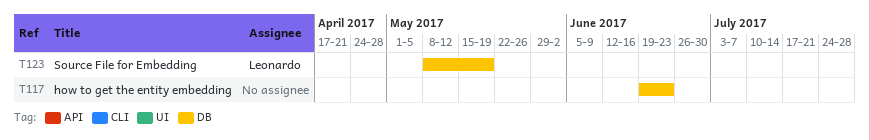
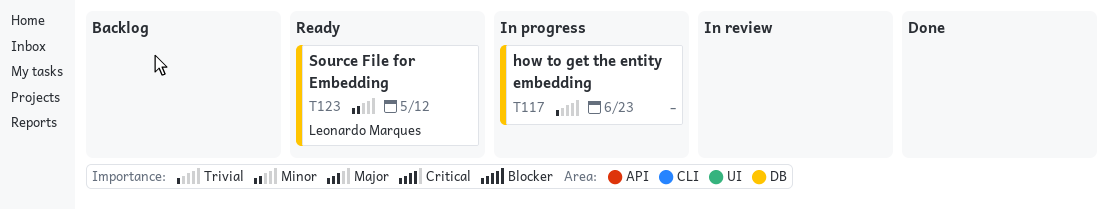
T123, due: May 19 -> May 12

